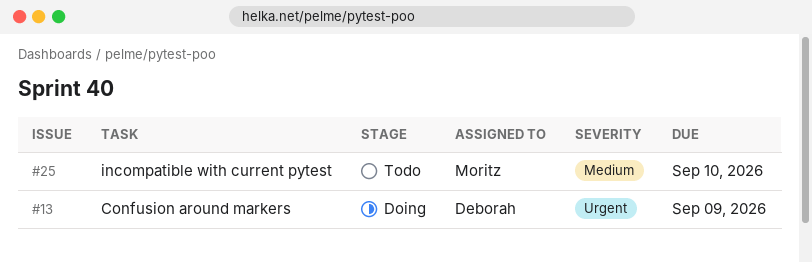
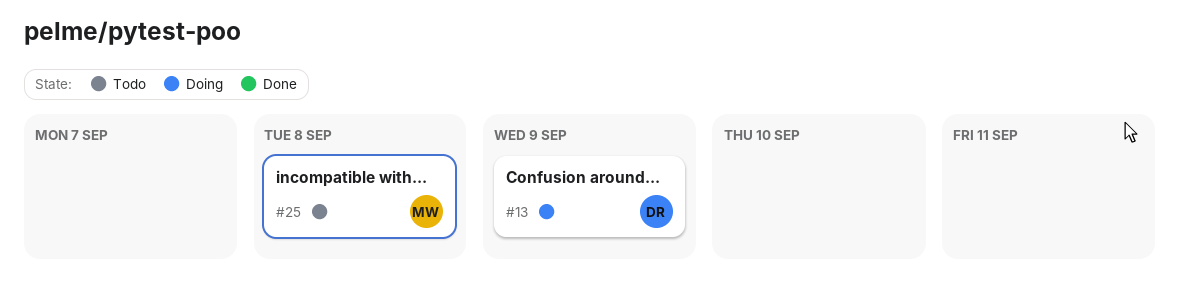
#25, due: Sep 10 -> Sep 8

